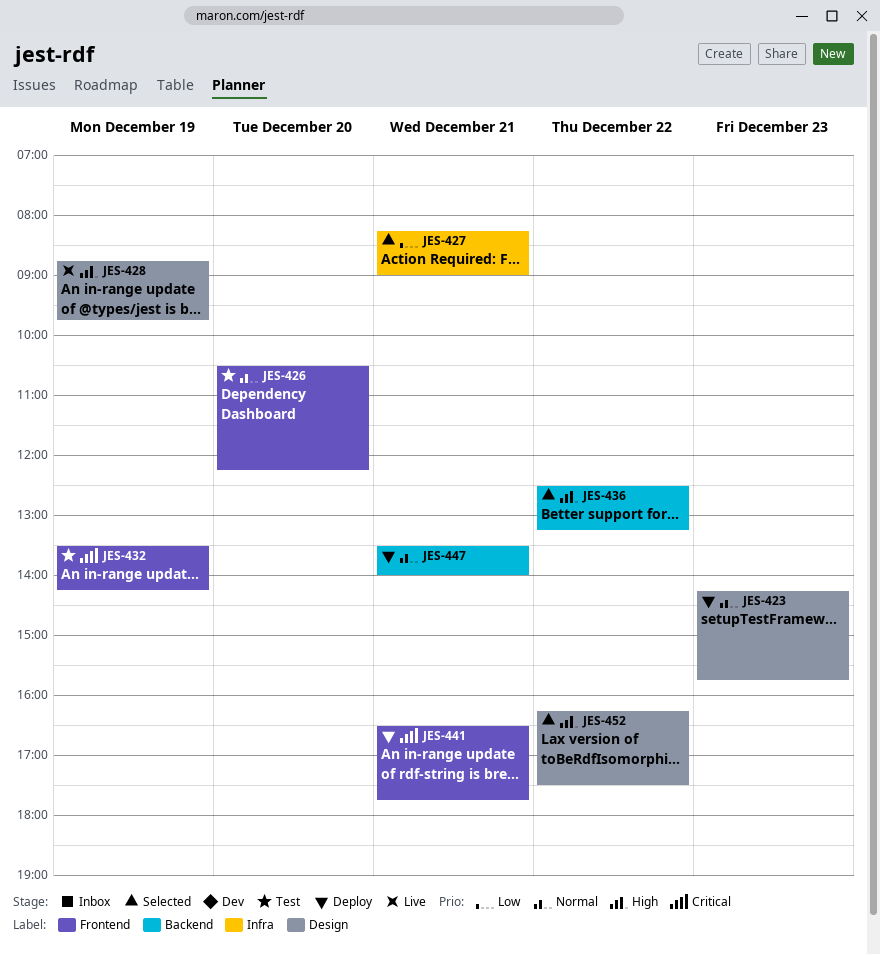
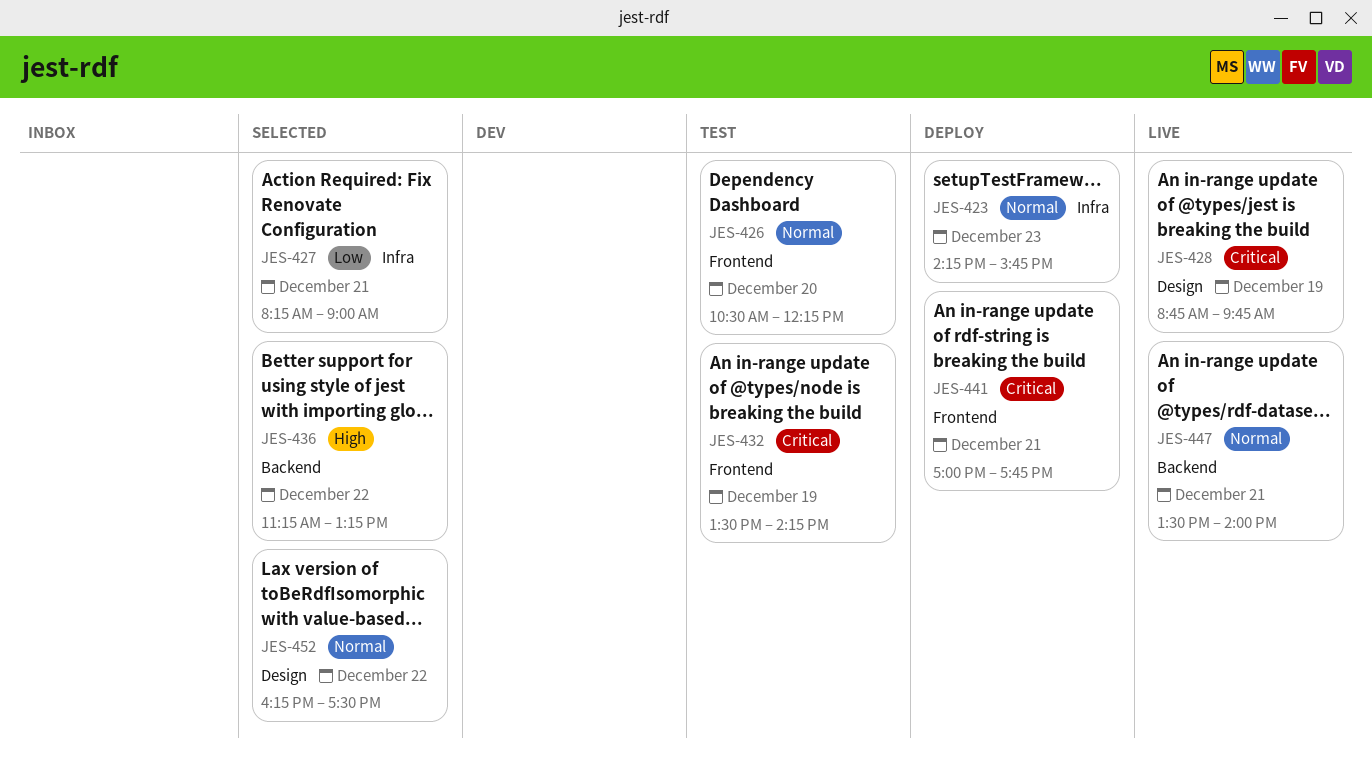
JES-423, label: Design -> Infra
JES-428, priority: High -> Critical
JES-436, begins: 12:30 -> 11:15
JES-441, begins: 16:30 -> 17:00
JES-447, status: Deploy -> Live
JES-452, priority: High -> Normal

